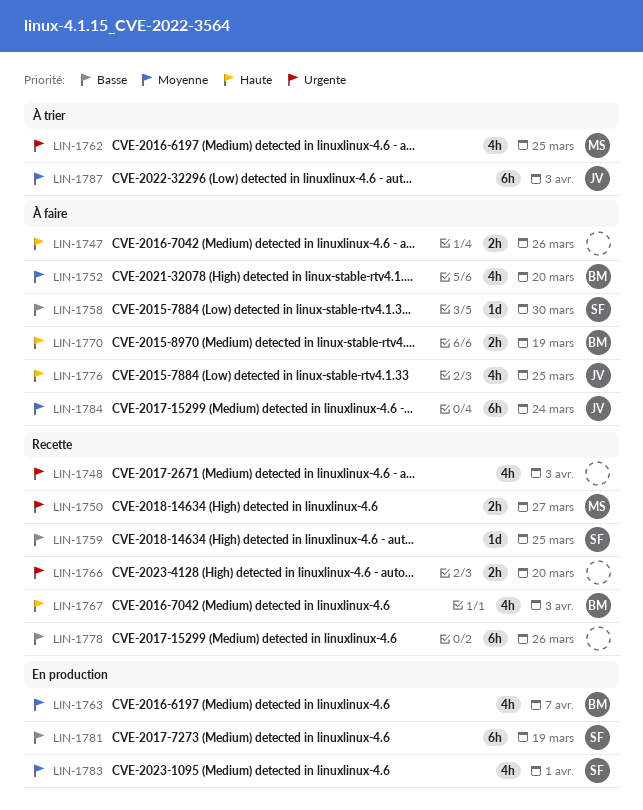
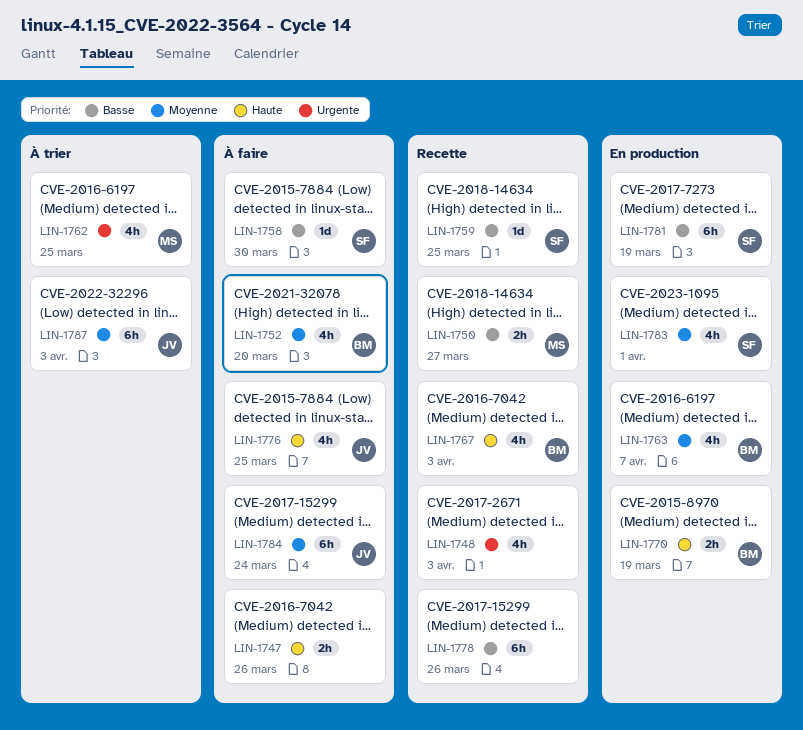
LIN-1750, priority: Urgente -> Basse
LIN-1766: present -> none
LIN-1770, status: À faire -> En production

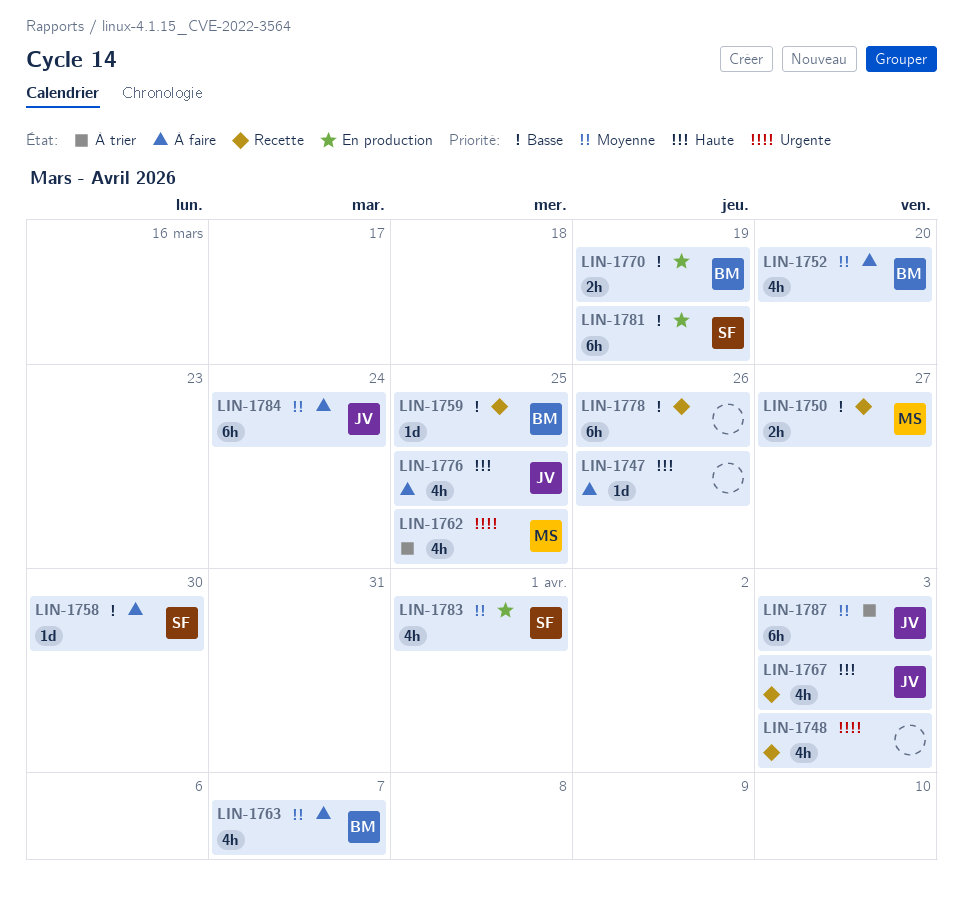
LIN-1747, estimate: 2h -> 1d
LIN-1759, owner: SF -> BM
LIN-1763, status: En production -> À faire
LIN-1767, owner: BM -> JV
LIN-1770, priority: Haute -> Basse

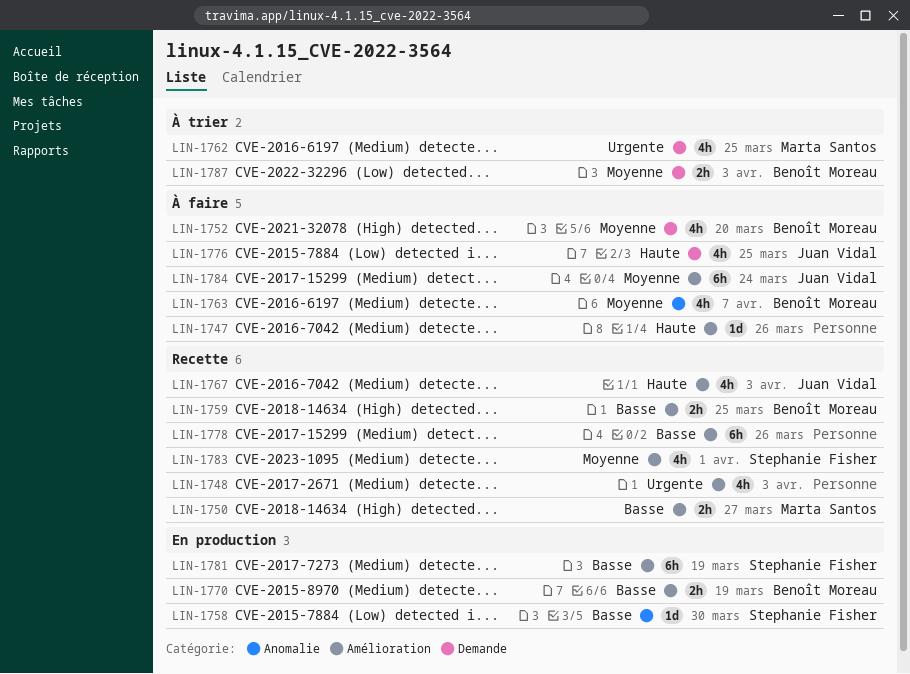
LIN-1758, status: À faire -> En production
LIN-1759, estimate: 1d -> 2h
LIN-1783, status: En production -> Recette
LIN-1787, owner: Juan Vidal -> Benoît Moreau
LIN-1787, estimate: 6h -> 2h

